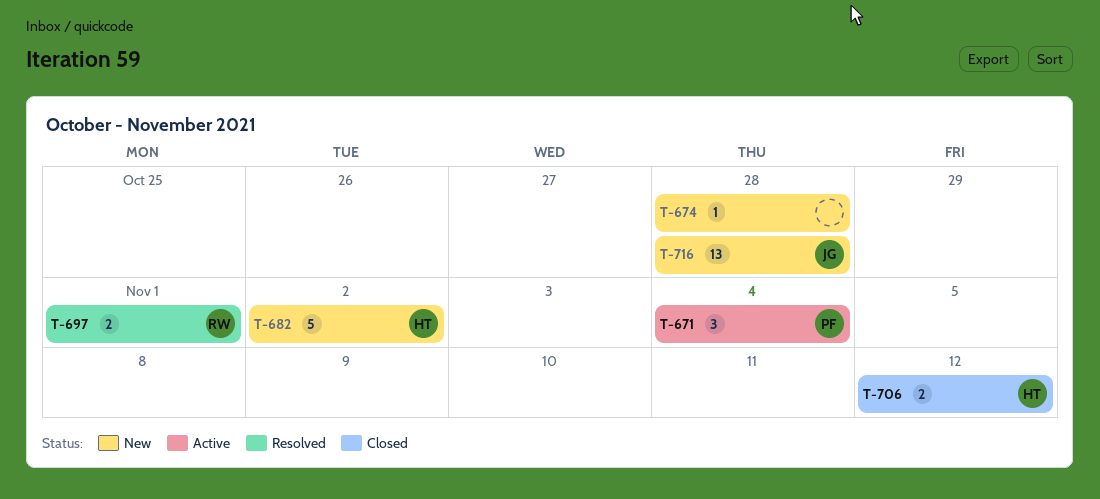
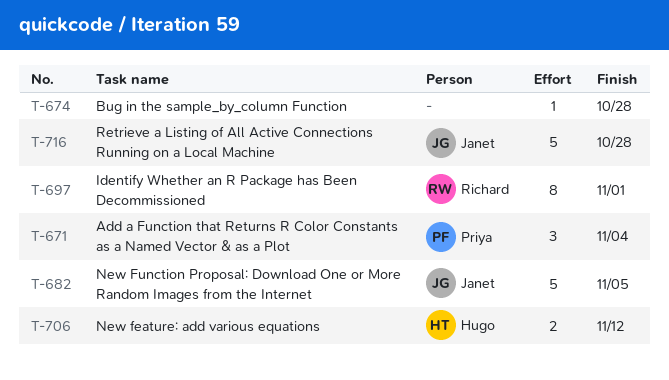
T-682, owner: Hugo -> Janet
T-682, due: Nov 2 -> Nov 5
T-697, estimate: 2 -> 8
T-716, estimate: 13 -> 5

